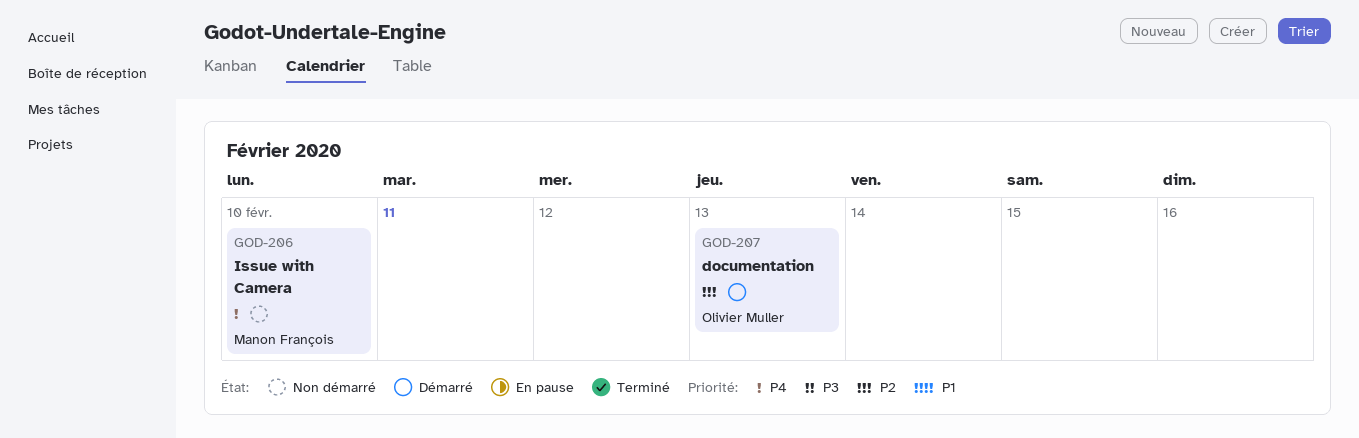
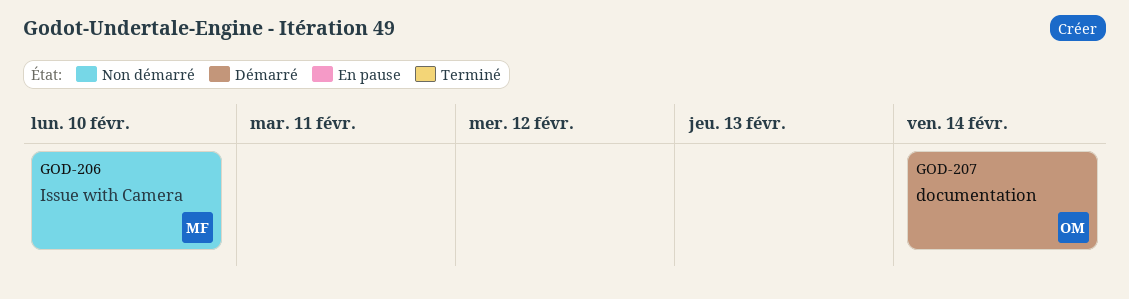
GOD-207, due: Feb 13 -> Feb 14

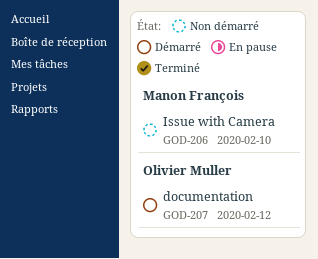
GOD-207, due: Feb 14 -> Feb 12

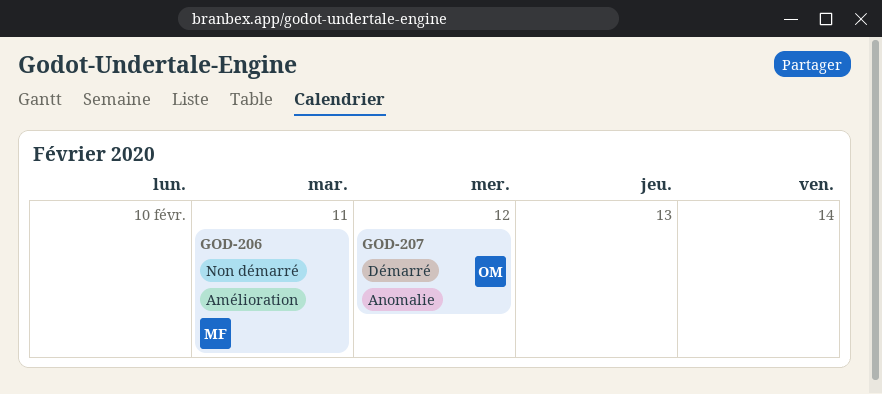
GOD-206, due: Feb 10 -> Feb 11

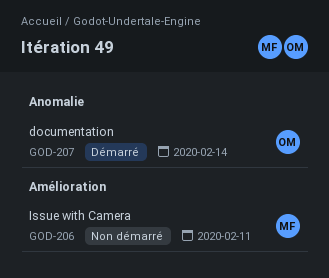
GOD-207, due: Feb 12 -> Feb 14

